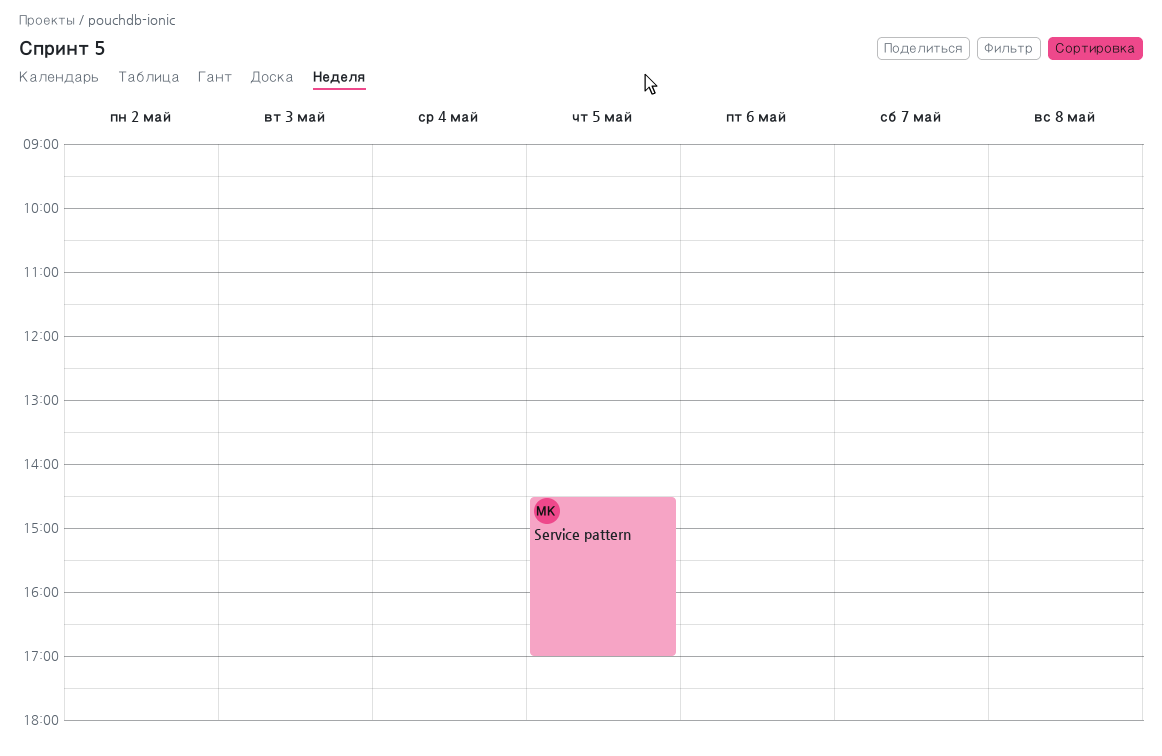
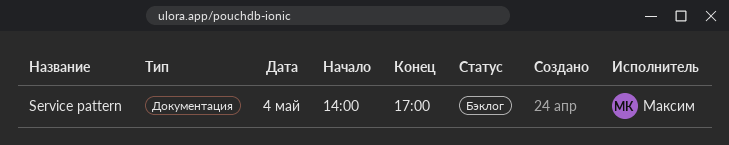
Service pattern, day: May 5 -> May 4
Service pattern, begins: 14:30 -> 14:00

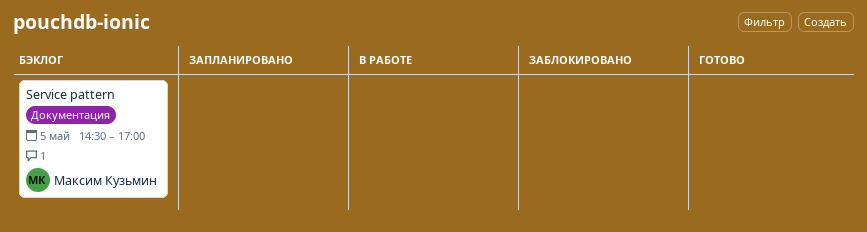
Service pattern, day: May 4 -> May 5
Service pattern, begins: 14:00 -> 14:30

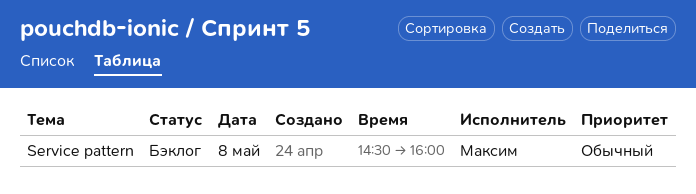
Service pattern, day: May 5 -> May 8
Service pattern, ends: 17:00 -> 16:00

